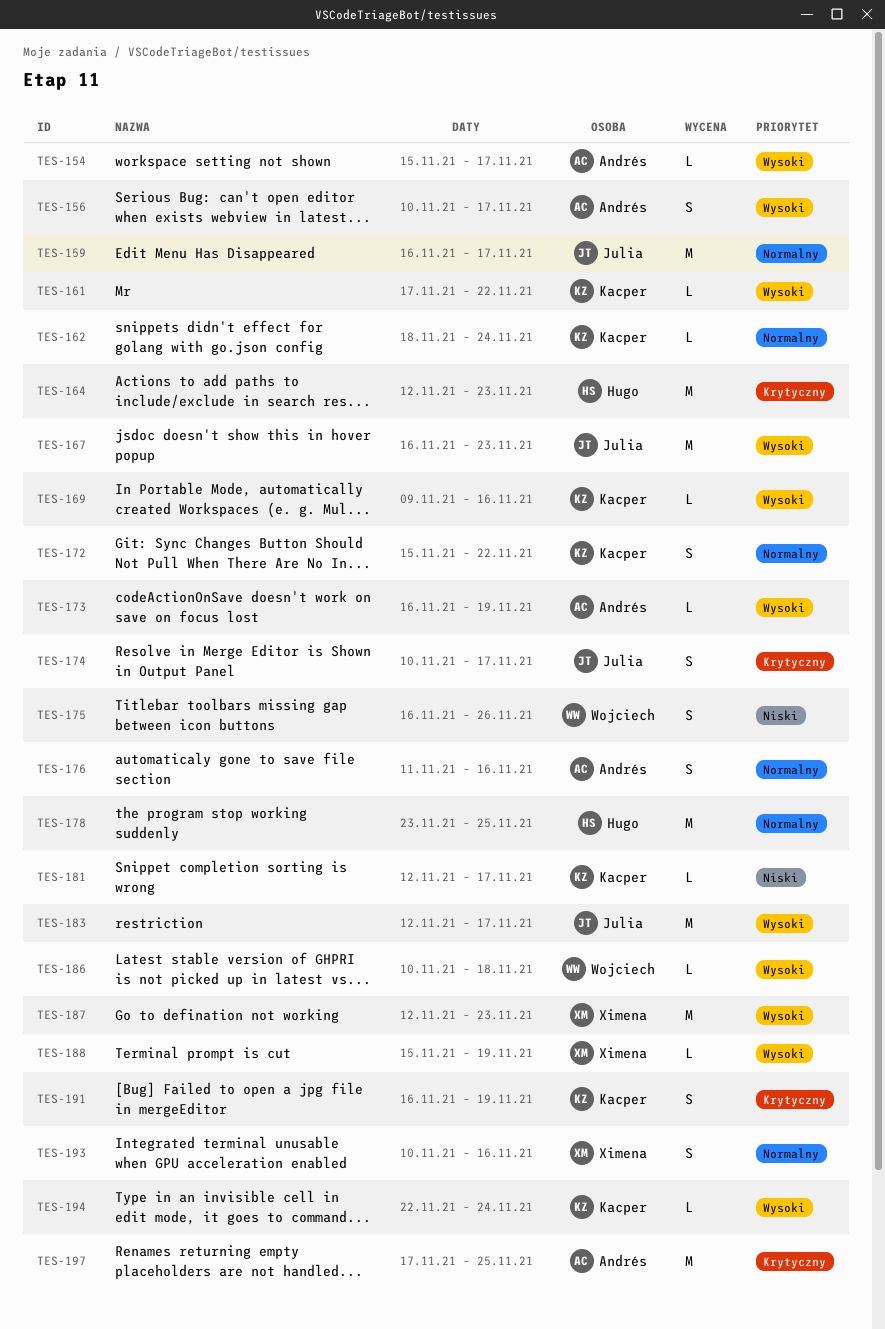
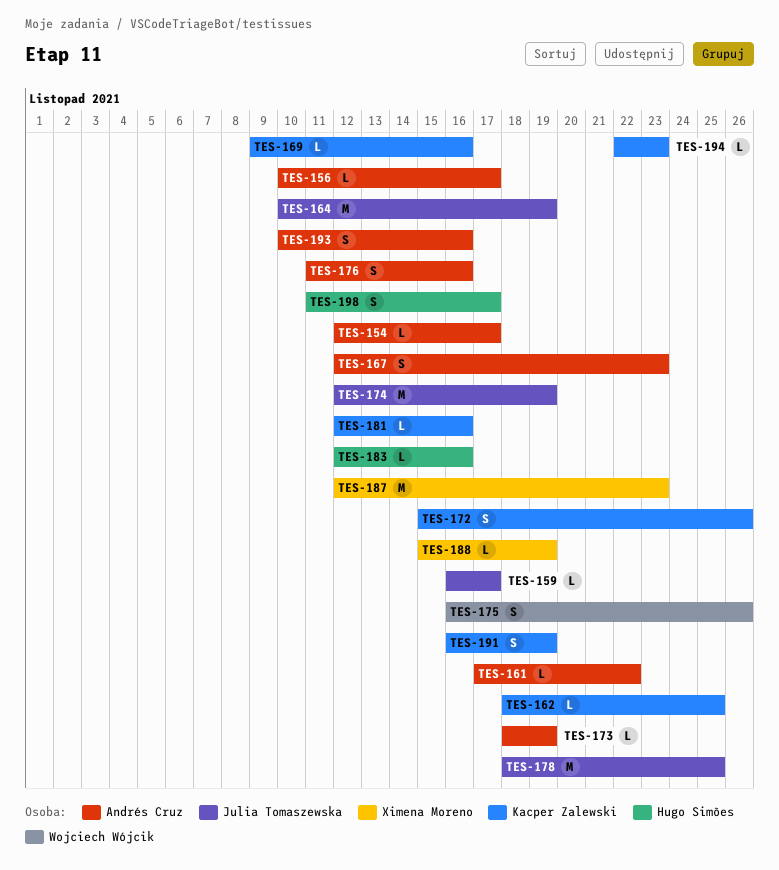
TES-154, start: Nov 15 -> Nov 12
TES-156, estimate: S -> L
TES-159, estimate: M -> L
TES-161, owner: Kacper Zalewski -> Andrés Cruz
TES-162, due: Nov 24 -> Nov 25
TES-164, owner: Hugo Simões -> Julia Tomaszewska
TES-164, start: Nov 12 -> Nov 10
TES-164, due: Nov 23 -> Nov 19
TES-167, owner: Julia Tomaszewska -> Andrés Cruz
TES-167, estimate: M -> S
TES-167, start: Nov 16 -> Nov 12
TES-172, due: Nov 22 -> Nov 26
TES-173, start: Nov 16 -> Nov 18
TES-174, estimate: S -> M
TES-174, start: Nov 10 -> Nov 12
TES-174, due: Nov 17 -> Nov 19
TES-178, owner: Hugo Simões -> Julia Tomaszewska
TES-178, start: Nov 23 -> Nov 18
TES-181, due: Nov 17 -> Nov 16
TES-183, owner: Julia Tomaszewska -> Hugo Simões
TES-183, estimate: M -> L
TES-183, due: Nov 17 -> Nov 16
TES-186: present -> none
TES-193, owner: Ximena Moreno -> Andrés Cruz
TES-194, due: Nov 24 -> Nov 23
TES-197: present -> none
TES-198: none -> present

